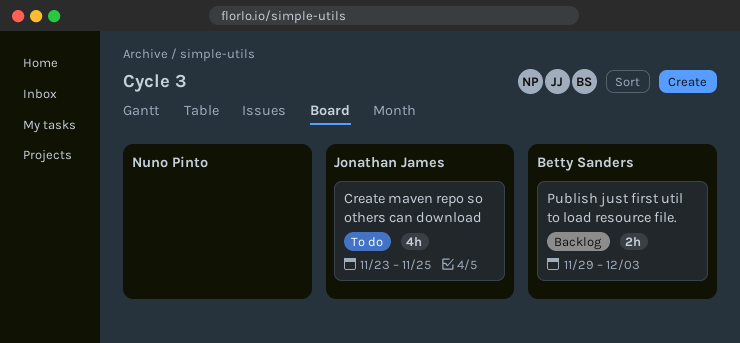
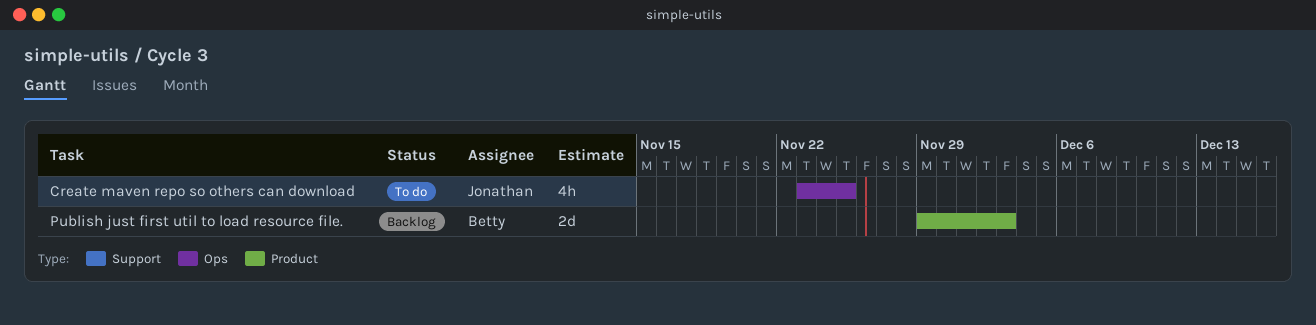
Publish just first util to load resource file., estimate: 2h -> 2d

